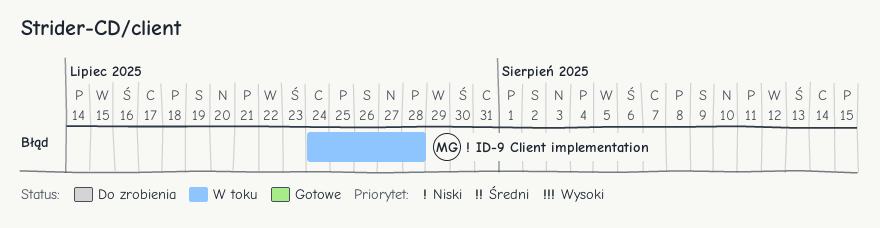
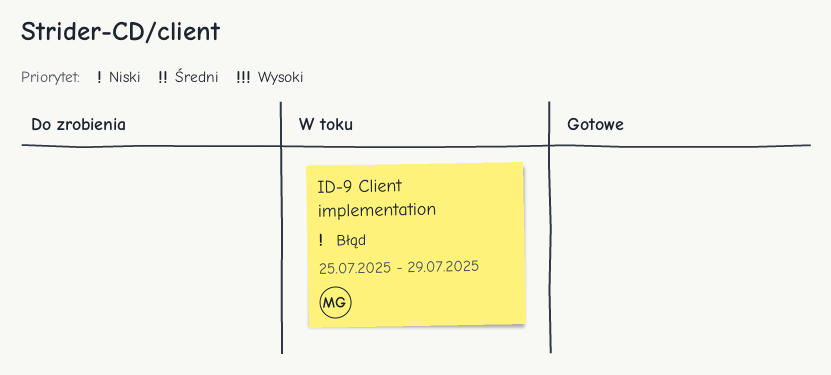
ID-9, start: Jul 24 -> Jul 25
ID-9, due: Jul 28 -> Jul 29

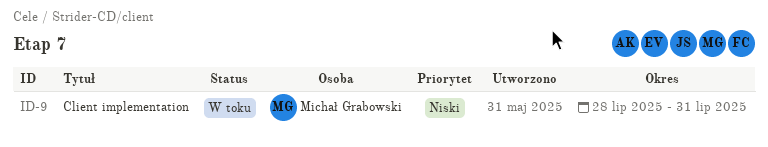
ID-9, start: Jul 25 -> Jul 28
ID-9, due: Jul 29 -> Jul 31

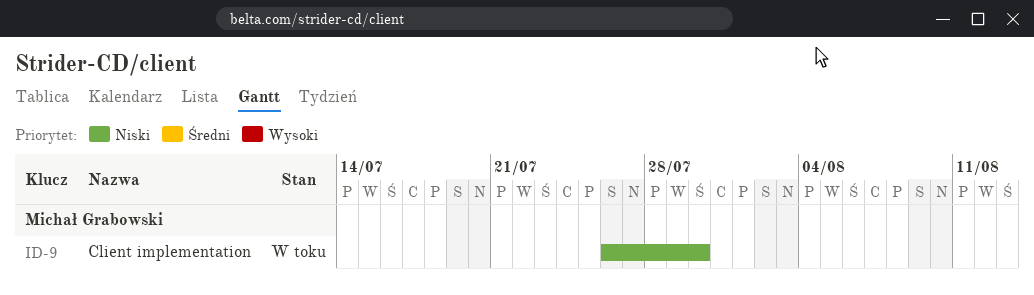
ID-9, start: Jul 28 -> Jul 26
ID-9, due: Jul 31 -> Jul 30

